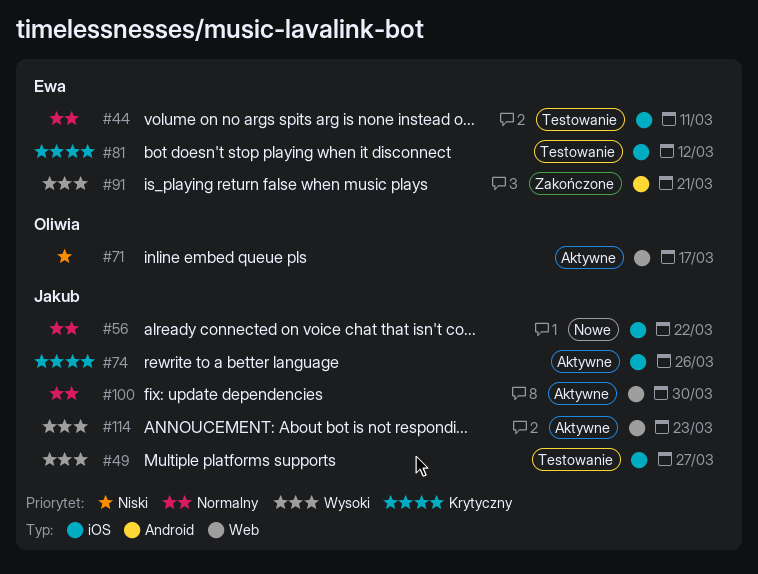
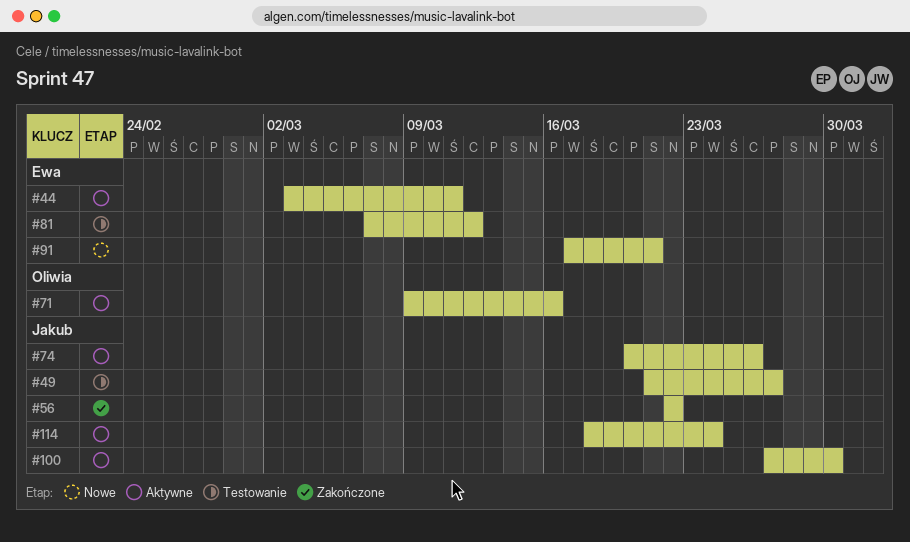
#44, status: Testowanie -> Aktywne
#56, status: Nowe -> Zakończone
#71, due: Mar 17 -> Mar 16
#91, status: Zakończone -> Nowe
#114, due: Mar 23 -> Mar 24

